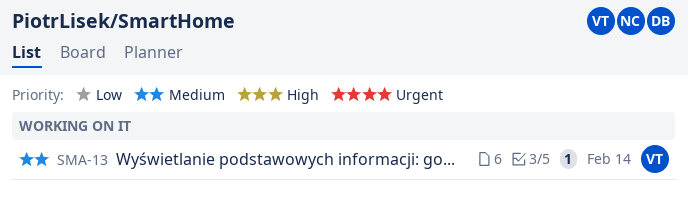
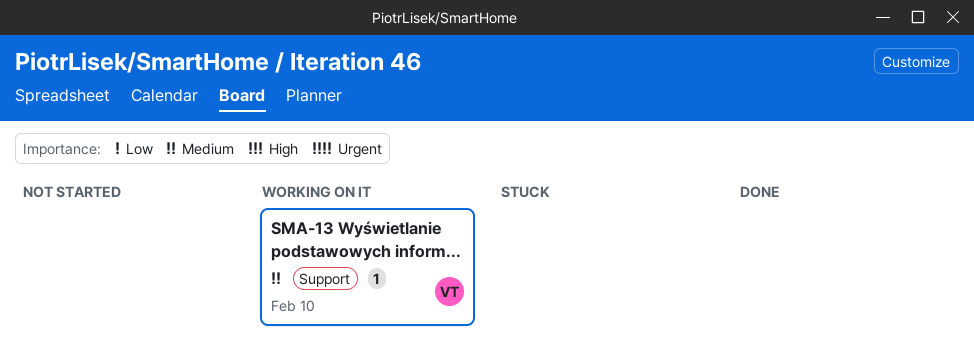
SMA-13, due: Feb 14 -> Feb 10

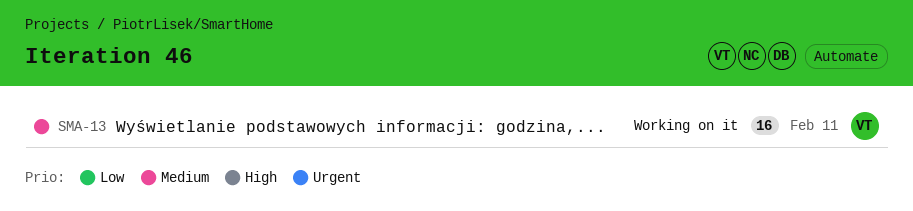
SMA-13, estimate: 1 -> 16
SMA-13, due: Feb 10 -> Feb 11

